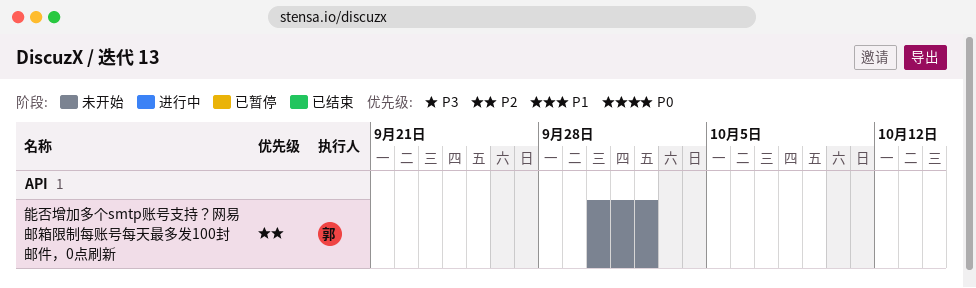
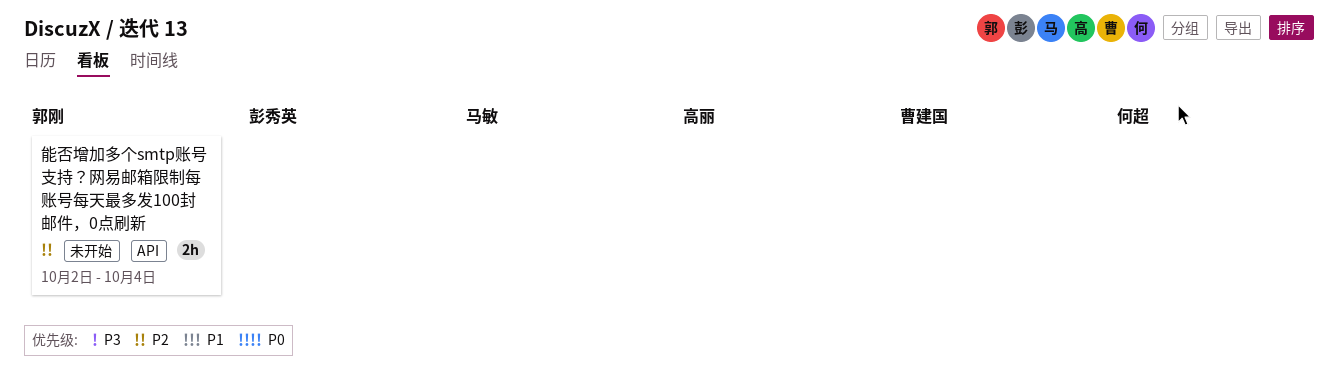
能否增加多个smtp账号支持？网易邮箱限制每账号每天最多发100封邮件，0点刷新, start: Sep 30 -> Oct 2
能否增加多个smtp账号支持？网易邮箱限制每账号每天最多发100封邮件，0点刷新, due: Oct 2 -> Oct 4

